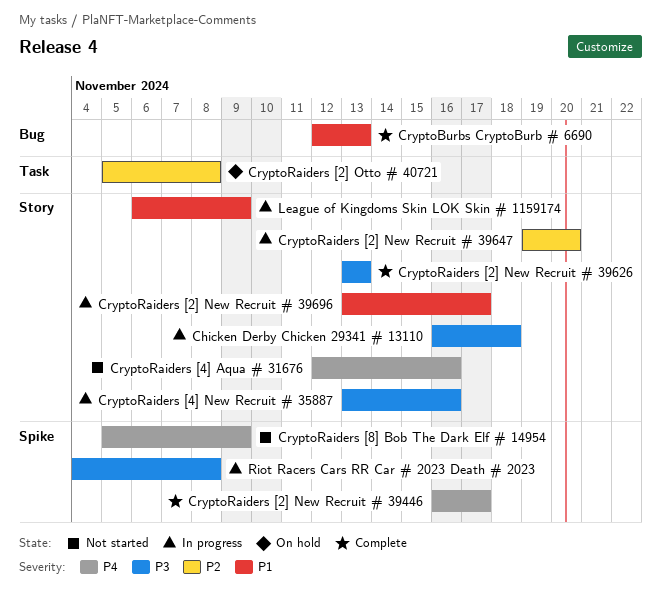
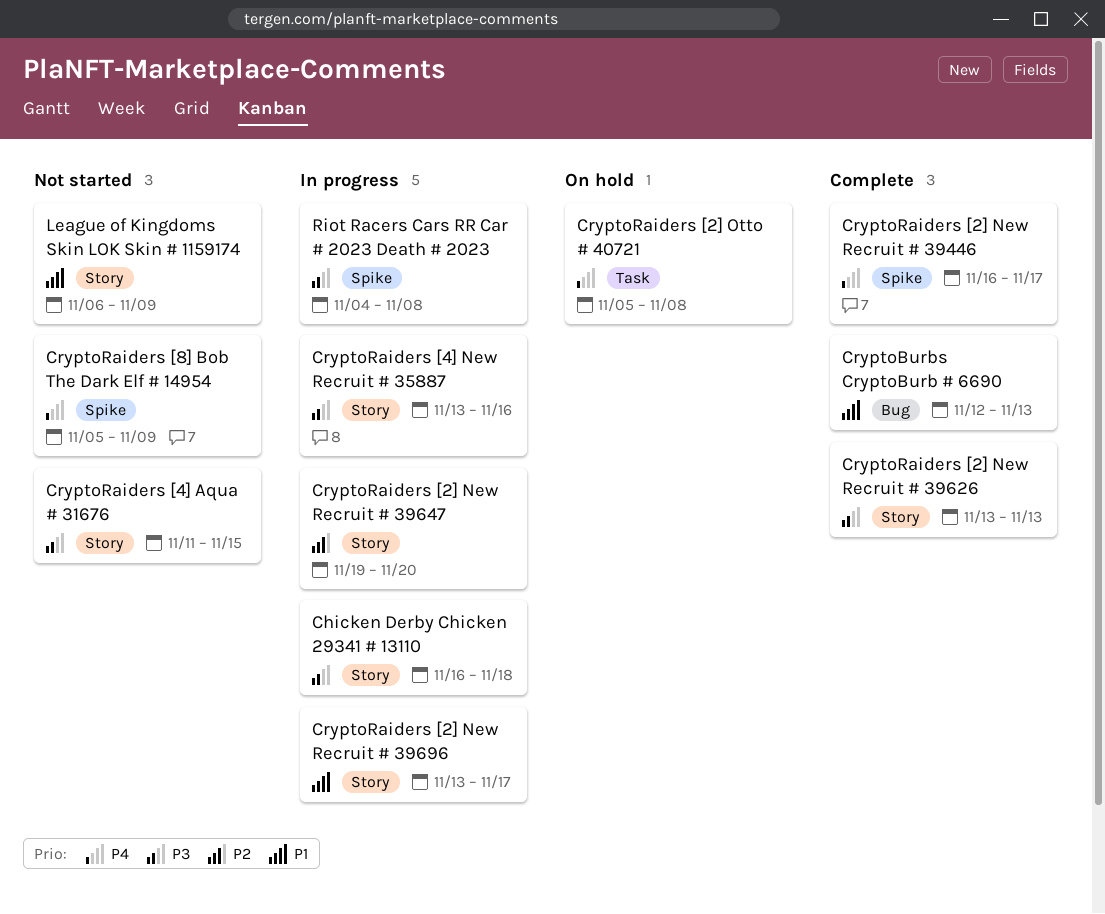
CryptoRaiders [2] Otto # 40721, priority: P2 -> P4
CryptoRaiders [4] Aqua # 31676, priority: P4 -> P3
CryptoRaiders [4] Aqua # 31676, start: Nov 12 -> Nov 11
CryptoRaiders [4] Aqua # 31676, due: Nov 16 -> Nov 15
League of Kingdoms Skin LOK Skin # 1159174, status: In progress -> Not started

